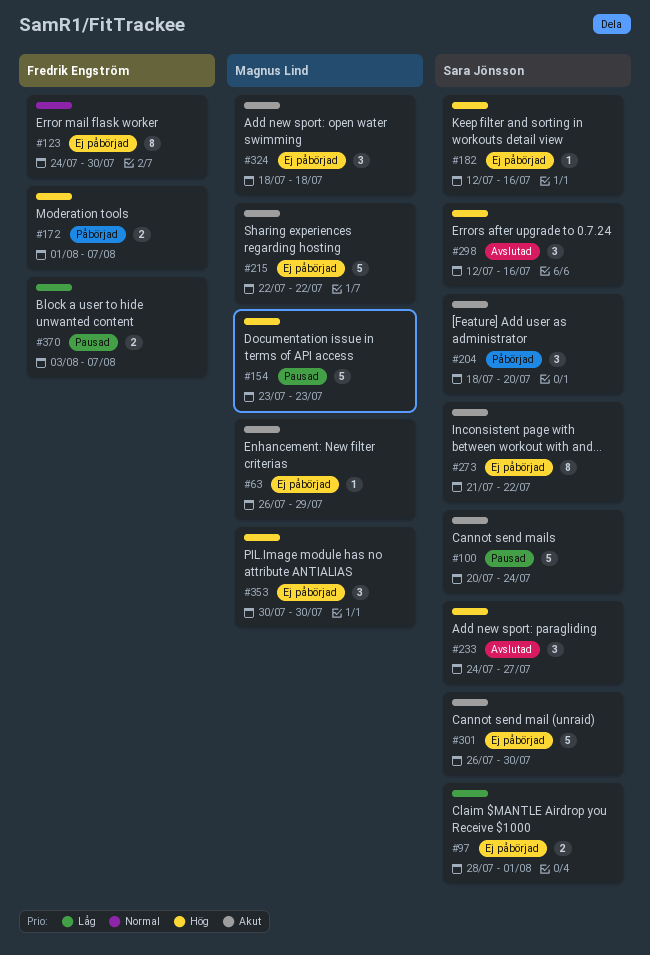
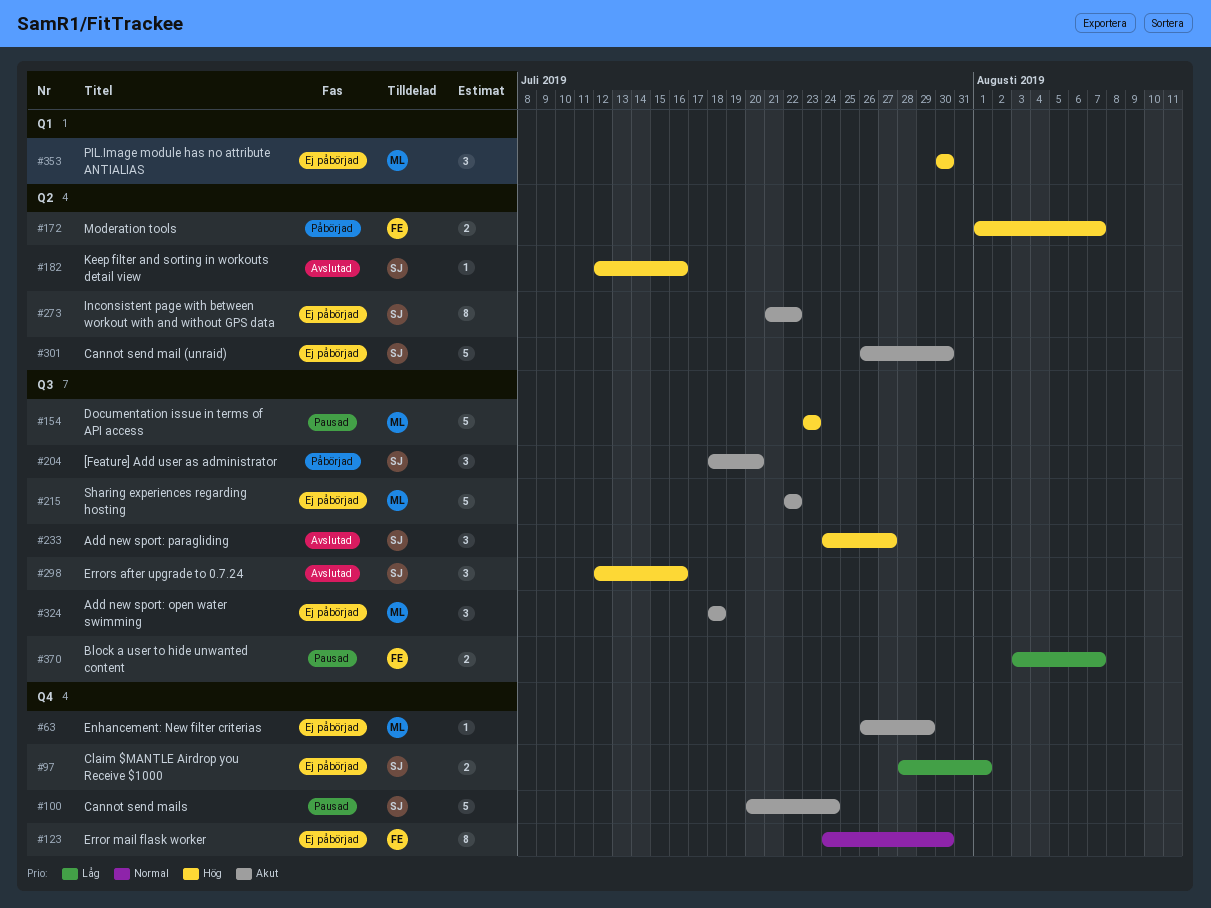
#182, status: Ej påbörjad -> Avslutad

